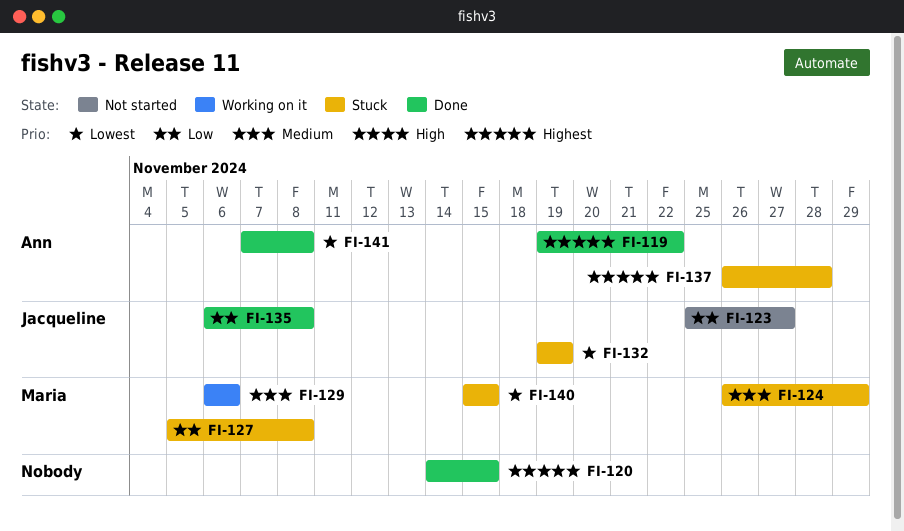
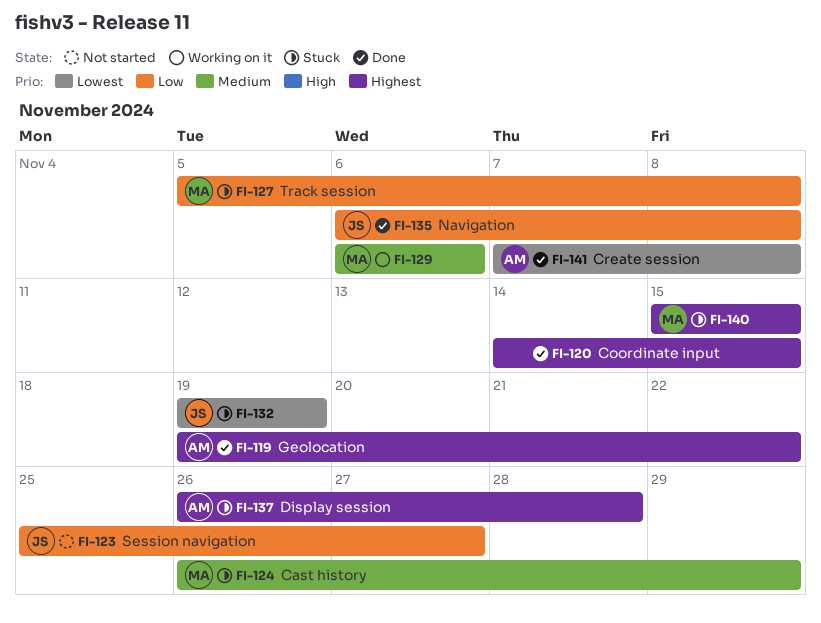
FI-140, priority: Lowest -> Highest

